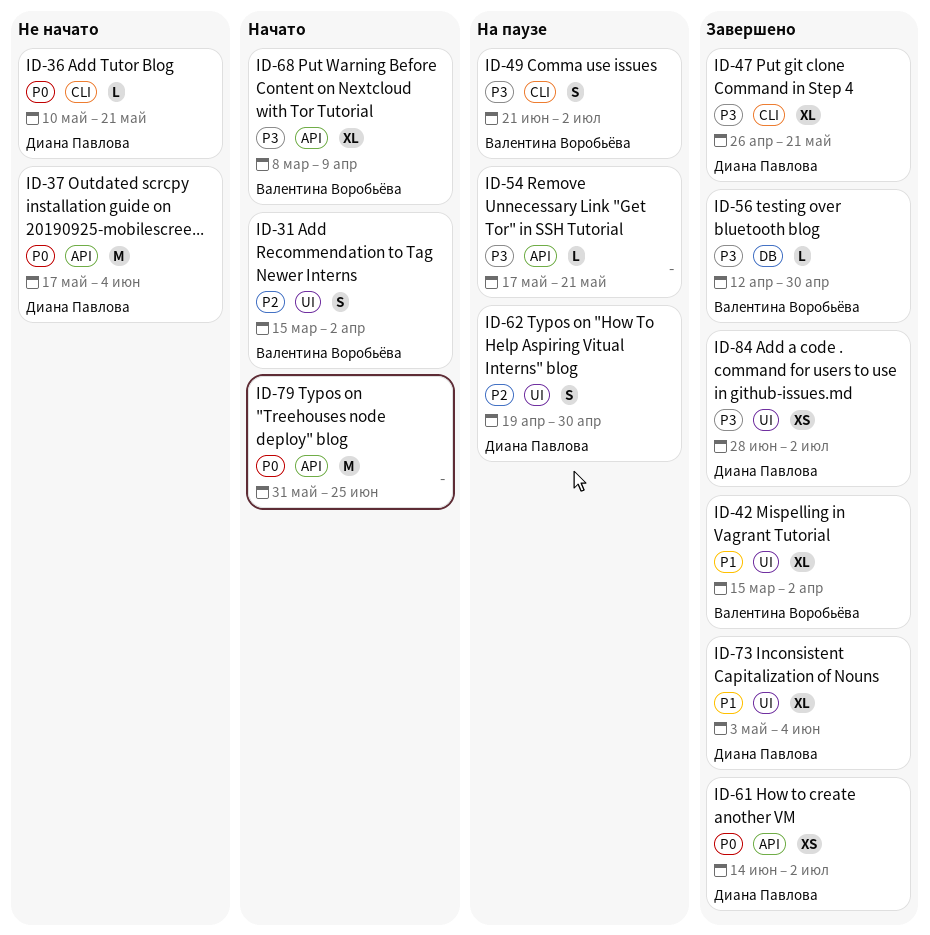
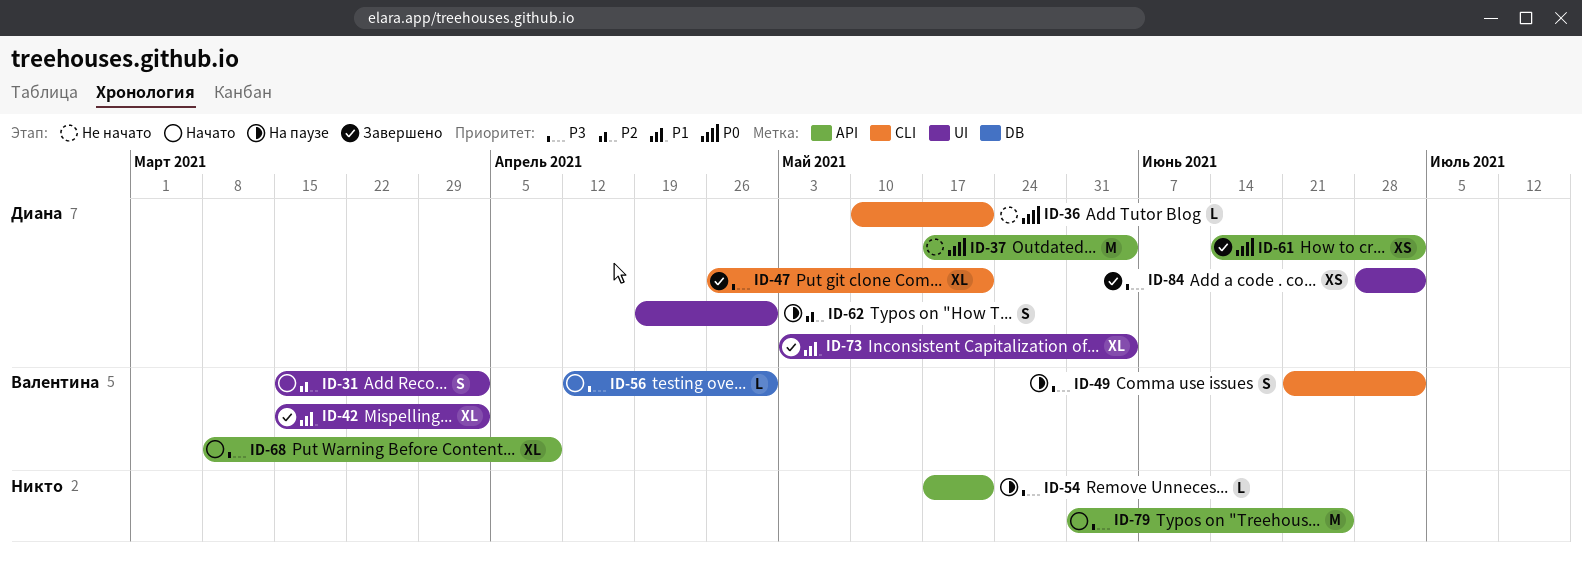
ID-56, status: Завершено -> Начато
ID-79, priority: P0 -> P3

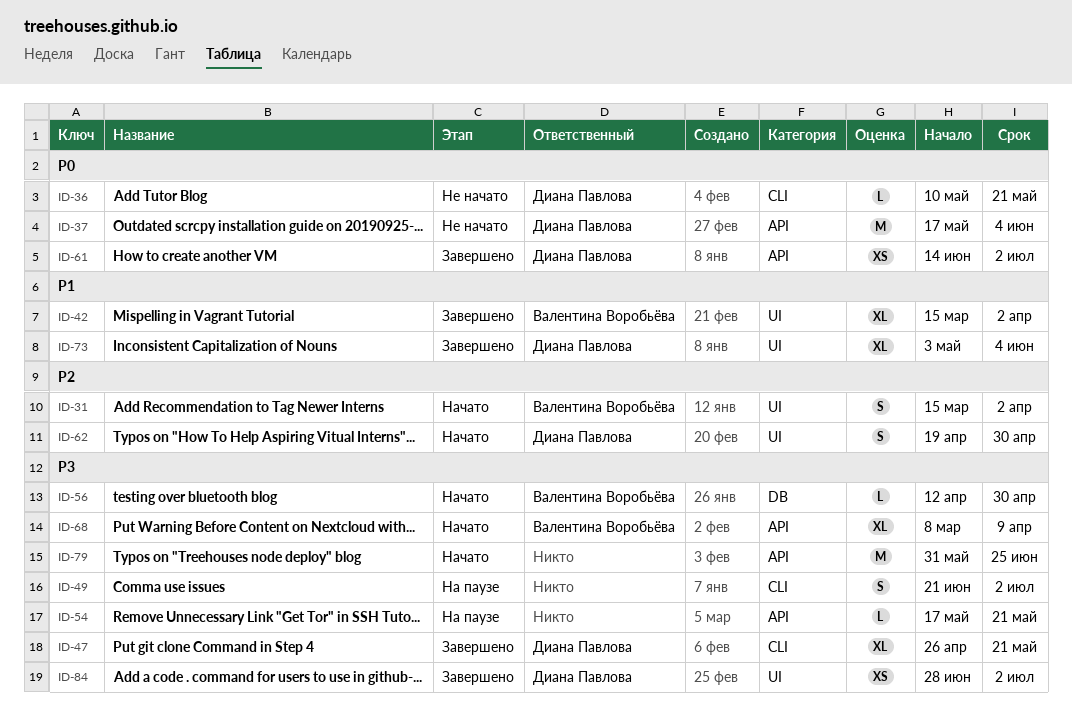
ID-49, owner: Валентина Воробьёва -> none
ID-62, status: На паузе -> Начато

